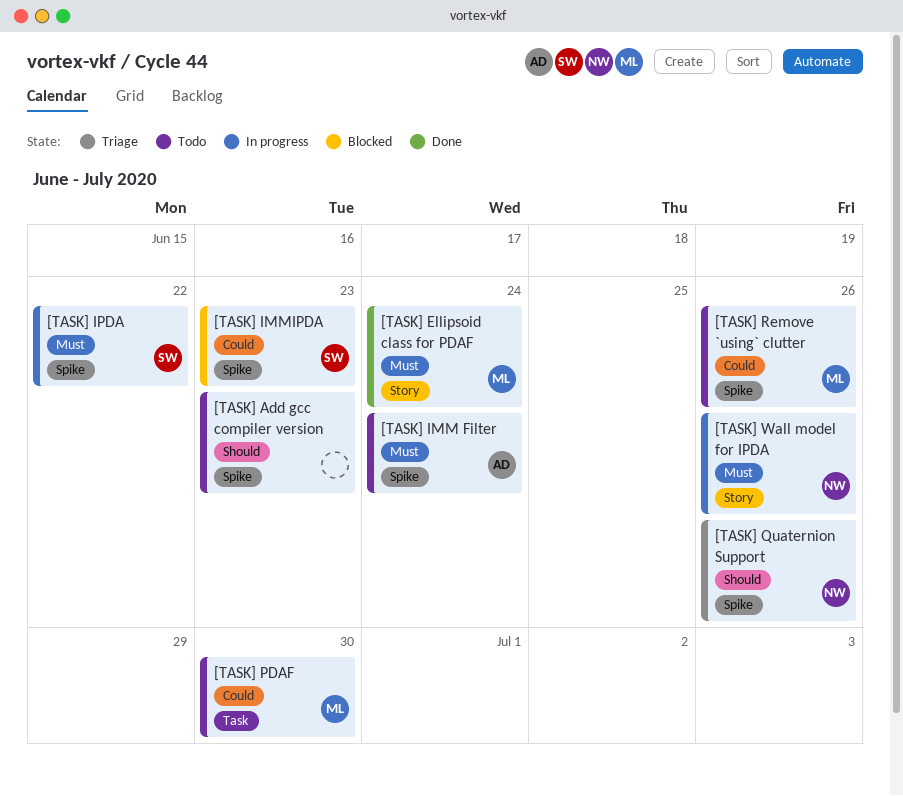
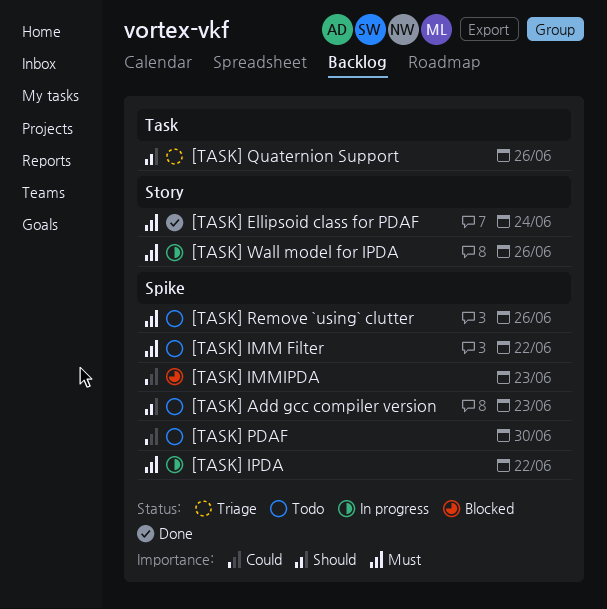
[TASK] IMM Filter, due: Jun 24 -> Jun 22
[TASK] PDAF, label: Task -> Spike
[TASK] Quaternion Support, label: Spike -> Task
[TASK] Remove `using` clutter, priority: Could -> Must

